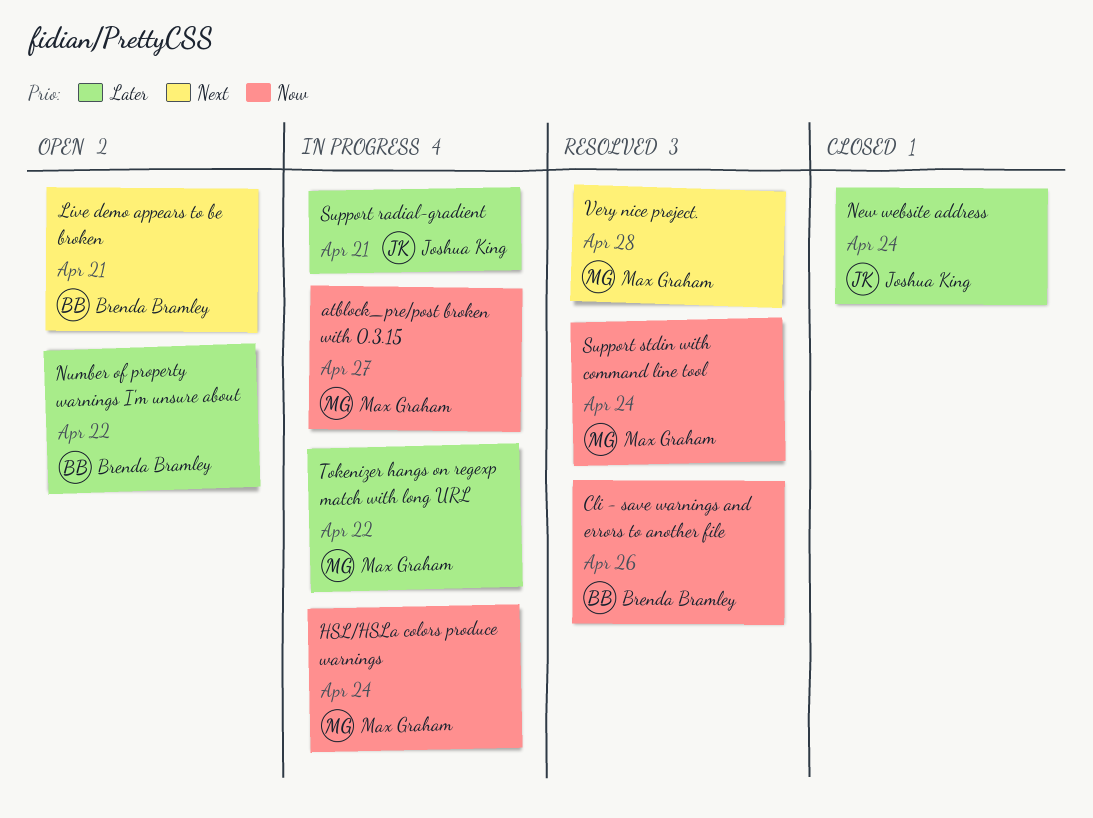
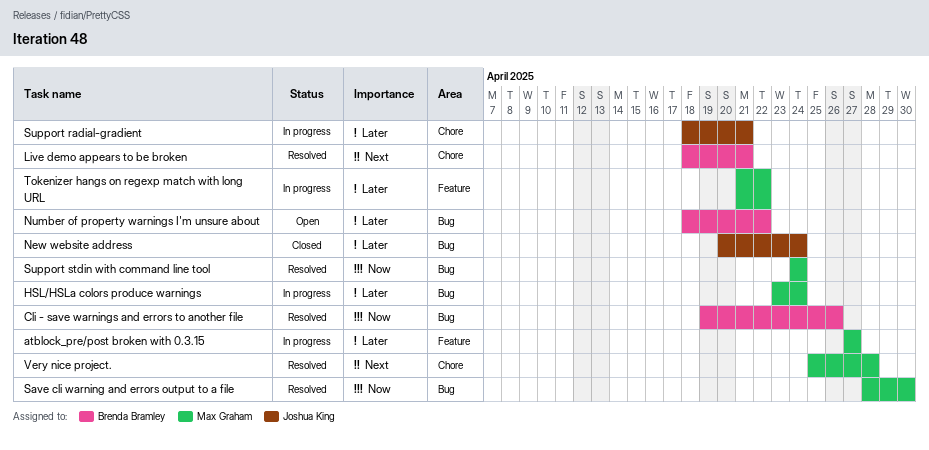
atblock_pre/post broken with 0.3.15, priority: Now -> Later
HSL/HSLa colors produce warnings, priority: Now -> Later
Live demo appears to be broken, status: Open -> Resolved
Save cli warning and errors output to a file: none -> present

